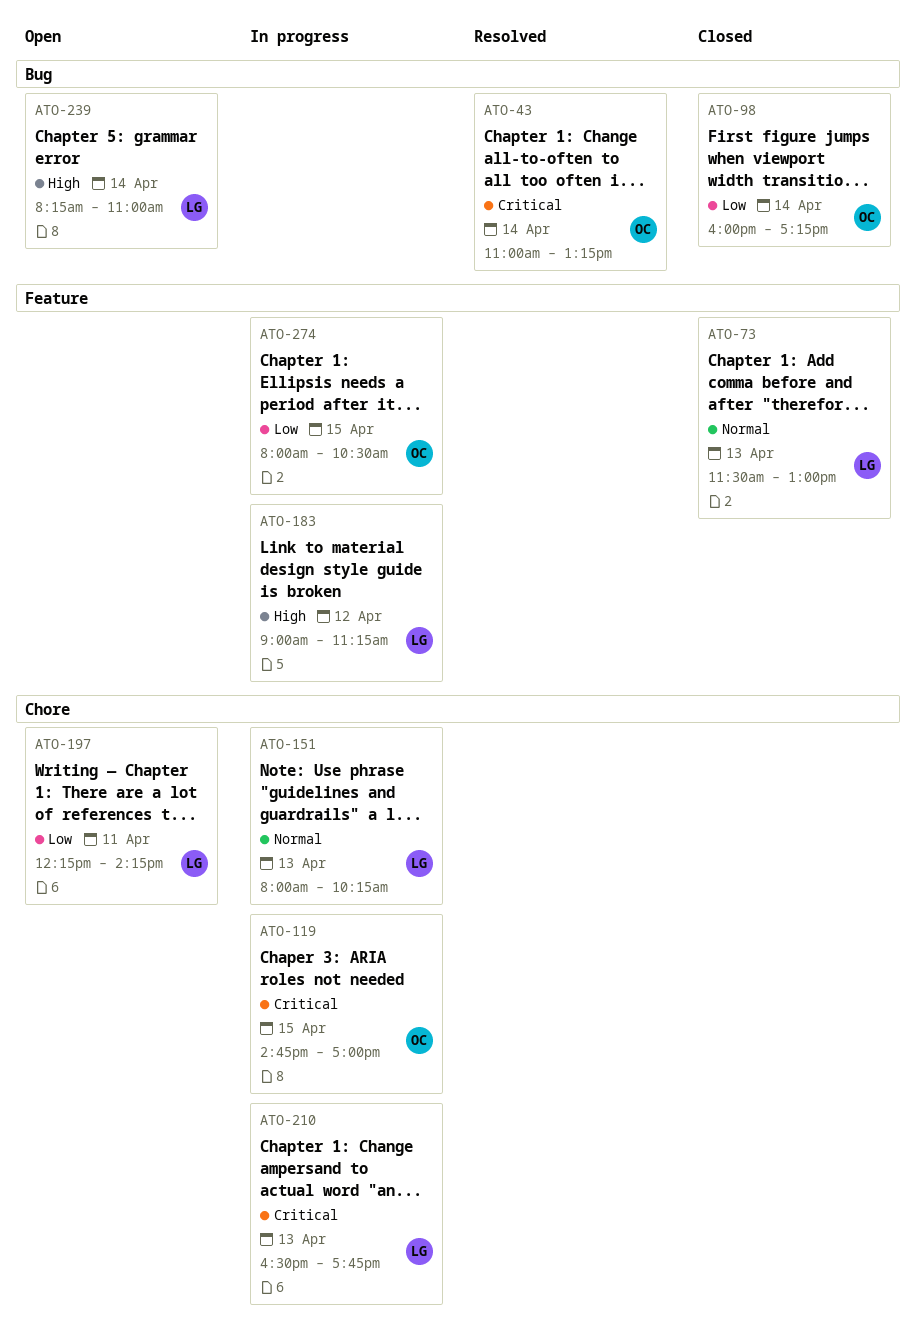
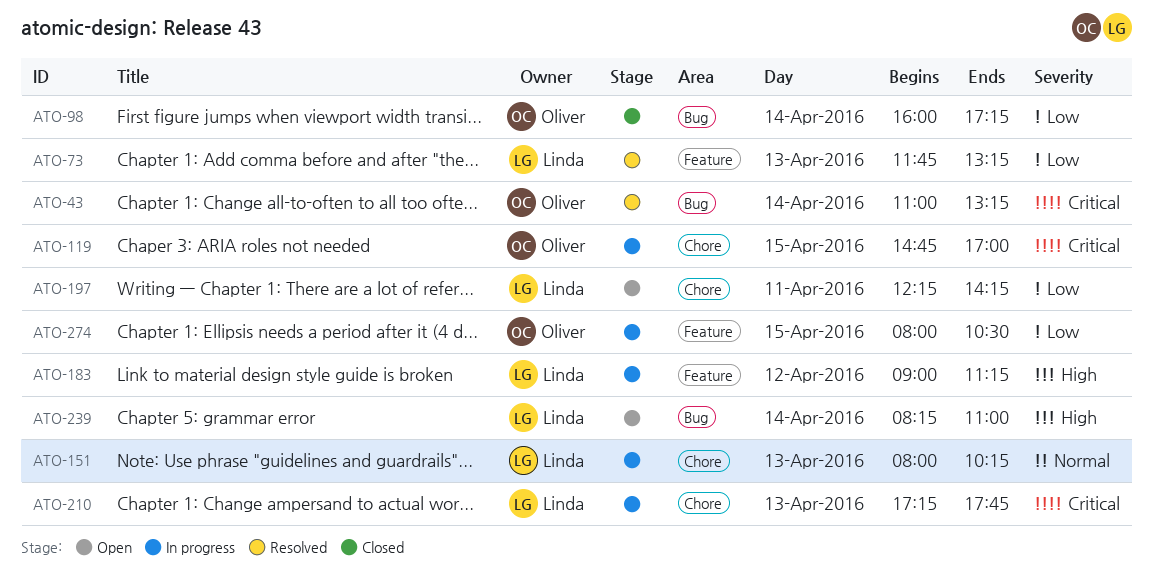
ATO-73, status: Closed -> Resolved
ATO-73, priority: Normal -> Low
ATO-73, begins: 11:30 -> 11:45
ATO-73, ends: 13:00 -> 13:15
ATO-210, begins: 16:30 -> 17:15

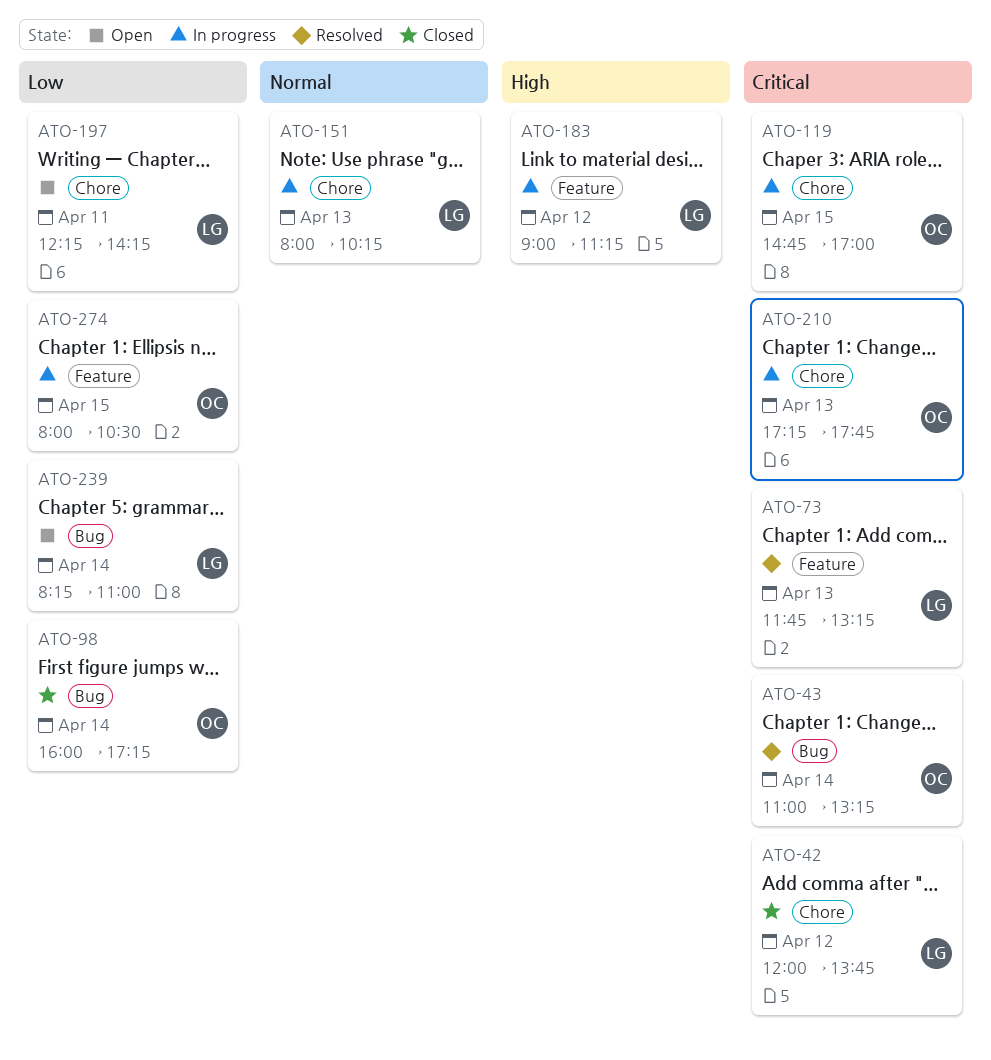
ATO-42: none -> present
ATO-73, priority: Low -> Critical
ATO-210, owner: Linda -> Oliver
ATO-239, priority: High -> Low

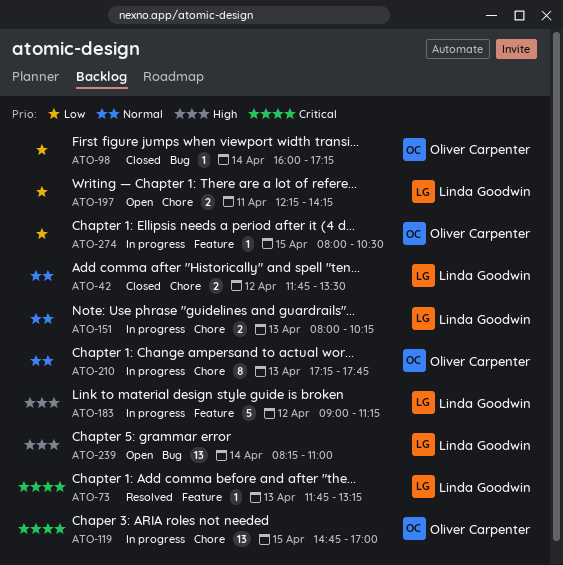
ATO-42, priority: Critical -> Normal
ATO-42, begins: 12:00 -> 11:45
ATO-42, ends: 13:45 -> 13:30
ATO-43: present -> none
ATO-210, priority: Critical -> Normal
ATO-239, priority: Low -> High

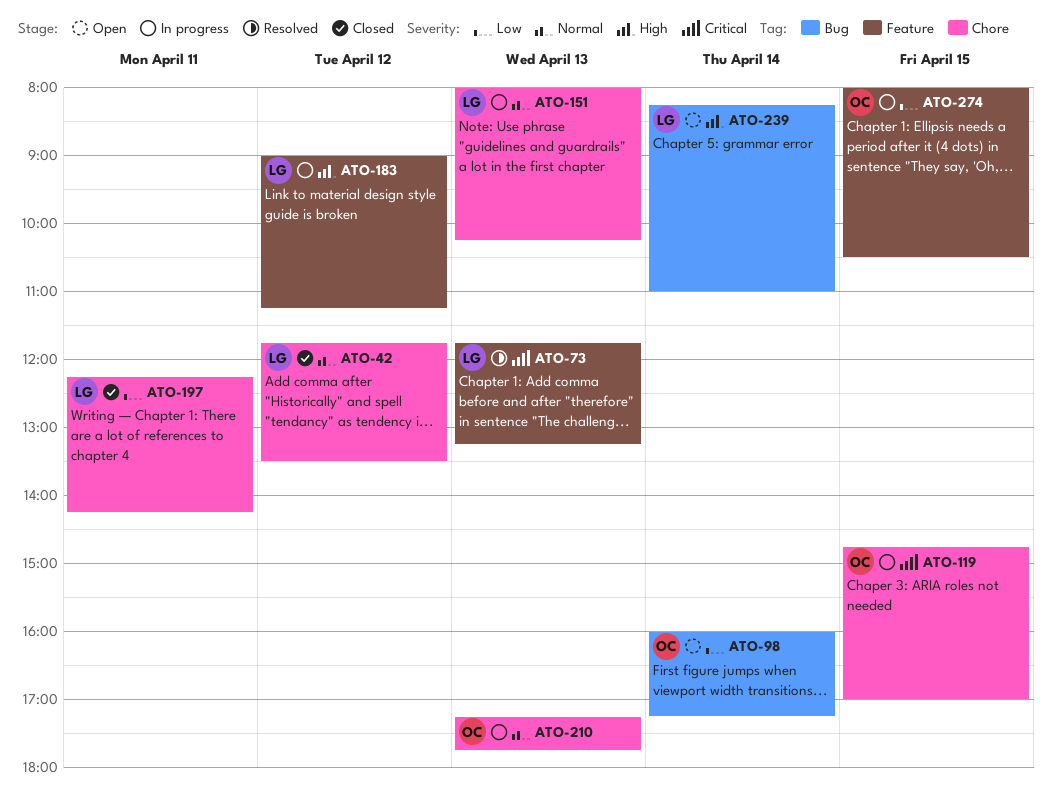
ATO-98, status: Closed -> Open
ATO-197, status: Open -> Closed

